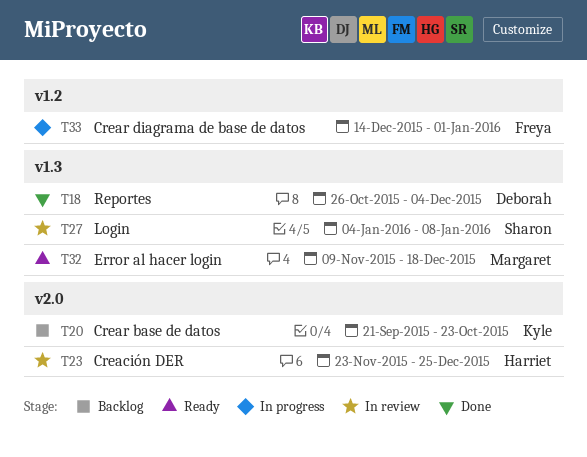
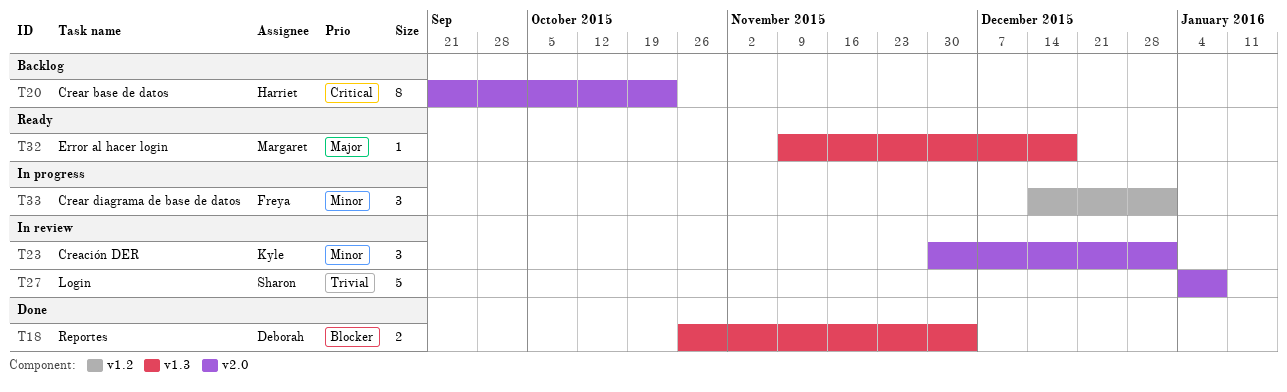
T20, owner: Kyle -> Harriet
T23, owner: Harriet -> Kyle
T23, start: Nov 23 -> Nov 30
T23, due: Dec 25 -> Jan 1
T27, label: v1.3 -> v2.0

